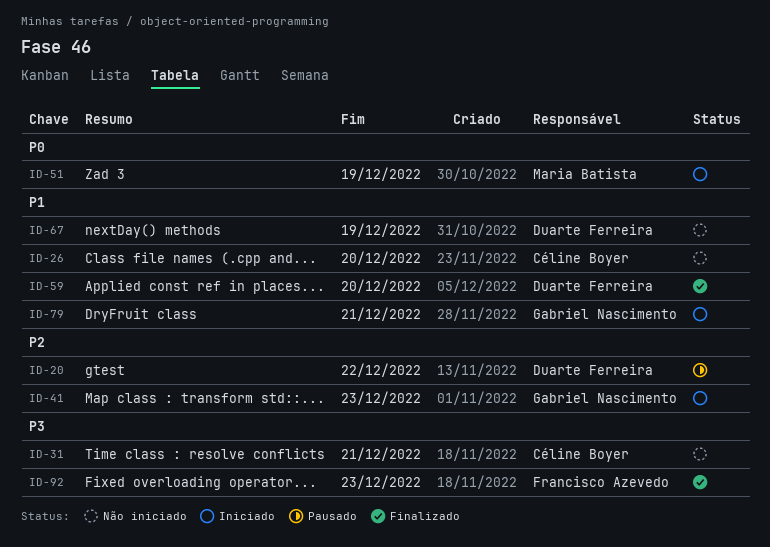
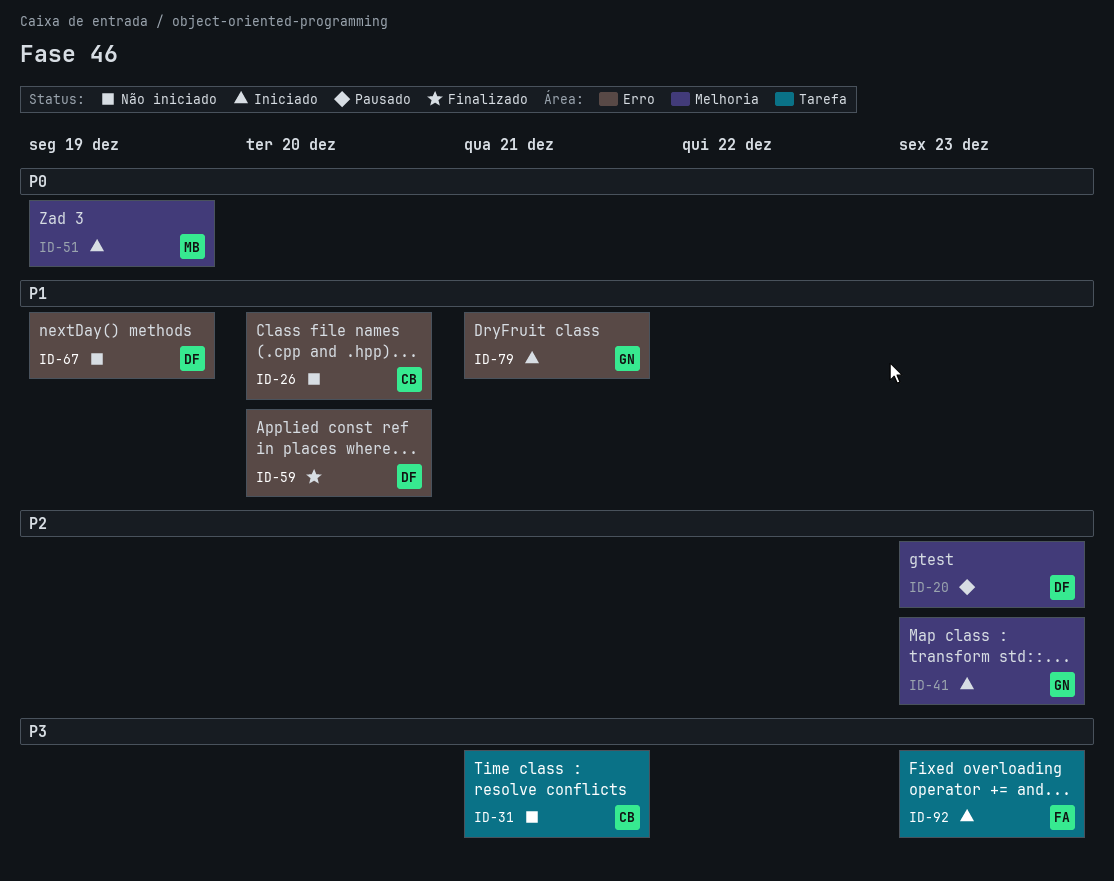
ID-20, due: Dec 22 -> Dec 23
ID-92, status: Finalizado -> Iniciado

